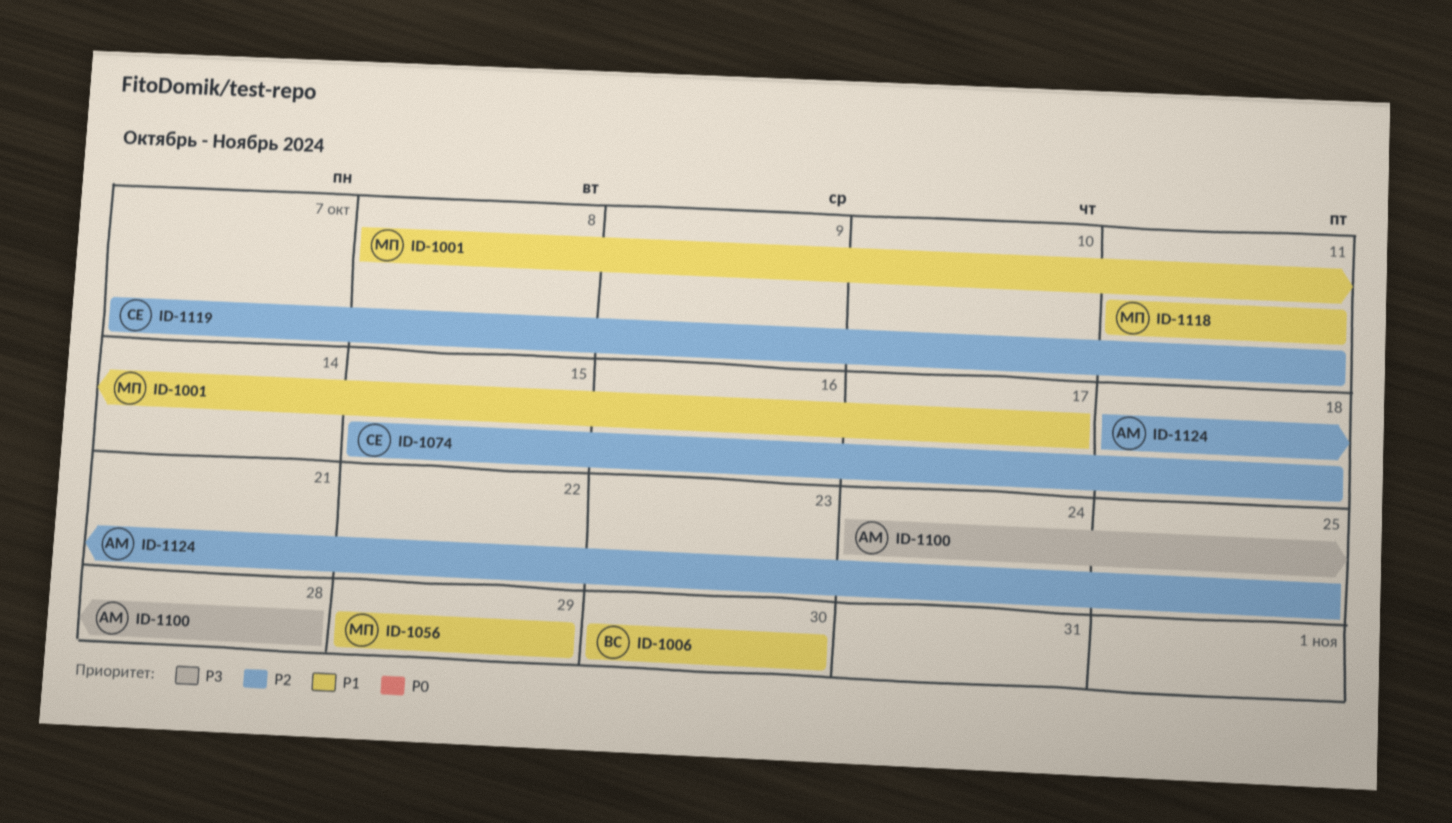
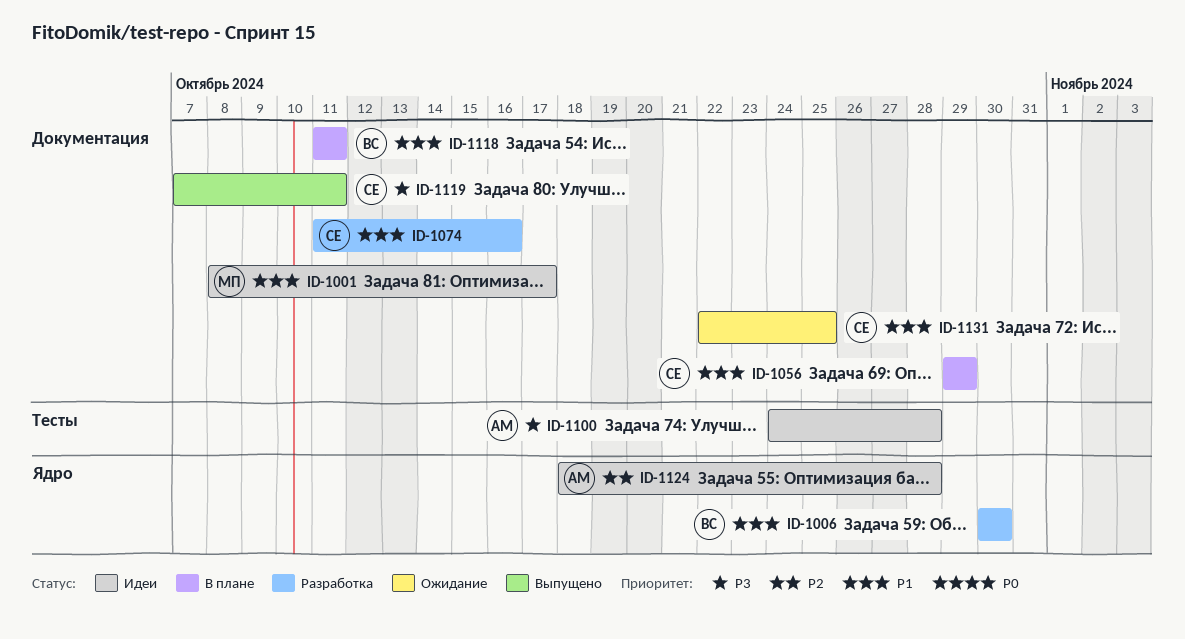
ID-1056, owner: МП -> СЕ
ID-1074, priority: P2 -> P1
ID-1074, start: Oct 15 -> Oct 11
ID-1074, due: Oct 18 -> Oct 16
ID-1118, owner: МП -> ВС
ID-1119, priority: P2 -> P3
ID-1124, due: Oct 25 -> Oct 28
ID-1131: none -> present

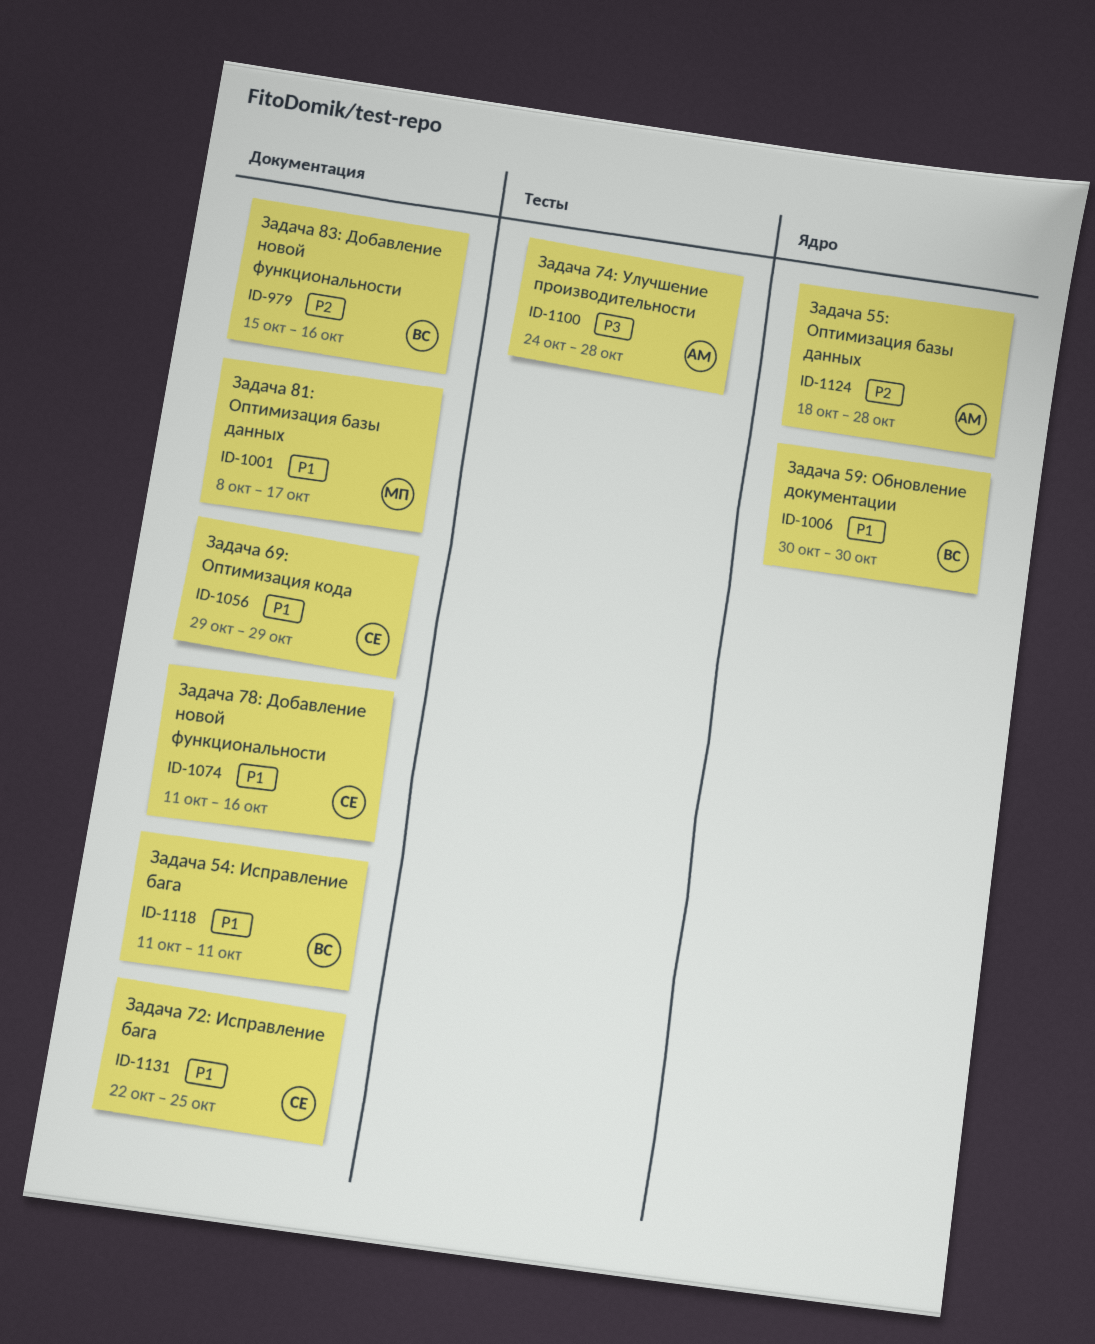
ID-979: none -> present
ID-1119: present -> none

